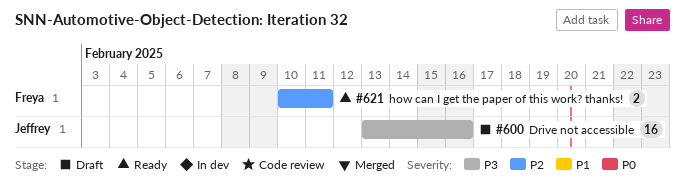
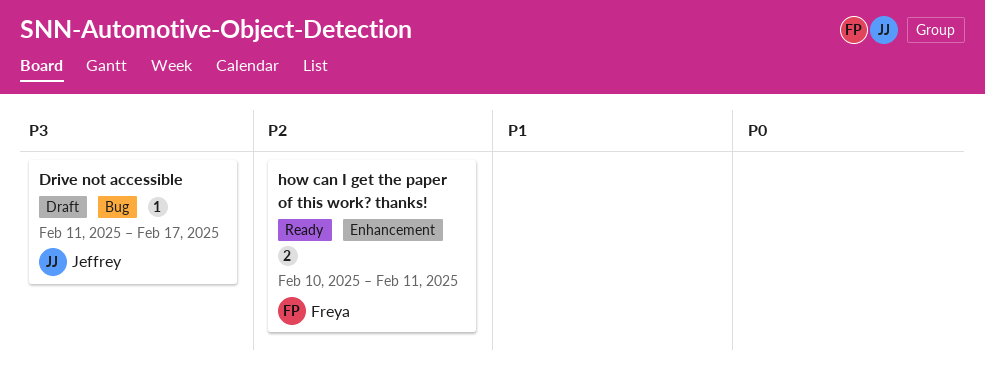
Drive not accessible, estimate: 16 -> 1
Drive not accessible, start: Feb 13 -> Feb 11
Drive not accessible, due: Feb 16 -> Feb 17

